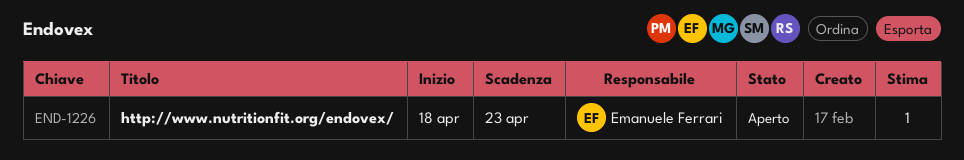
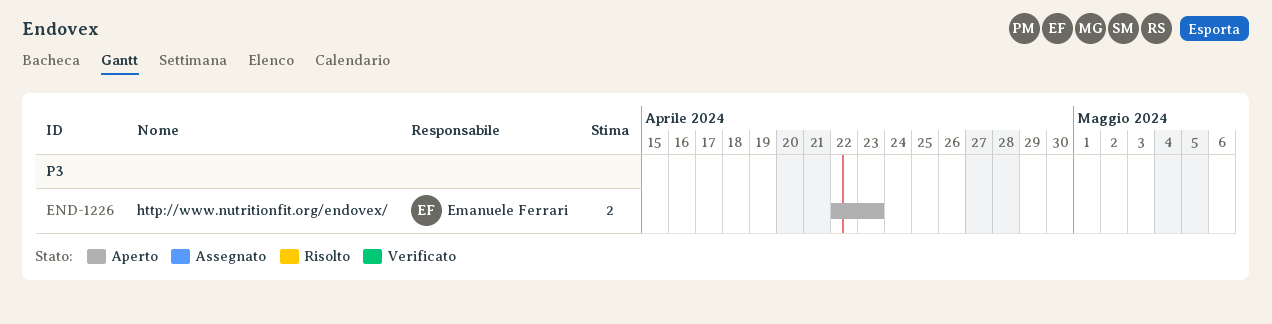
END-1226, estimate: 1 -> 2
END-1226, start: Apr 18 -> Apr 22

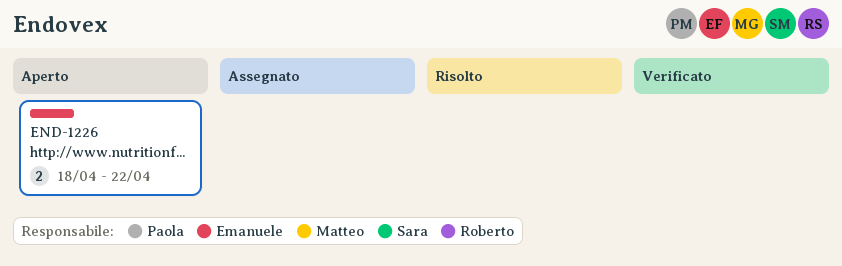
END-1226, start: Apr 22 -> Apr 18
END-1226, due: Apr 23 -> Apr 22

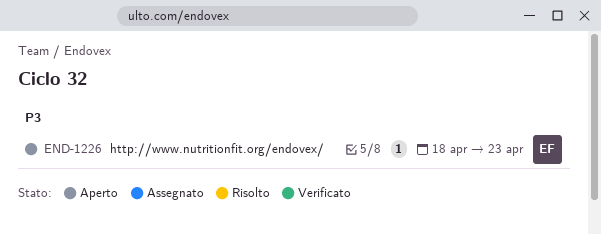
END-1226, estimate: 2 -> 1
END-1226, due: Apr 22 -> Apr 23

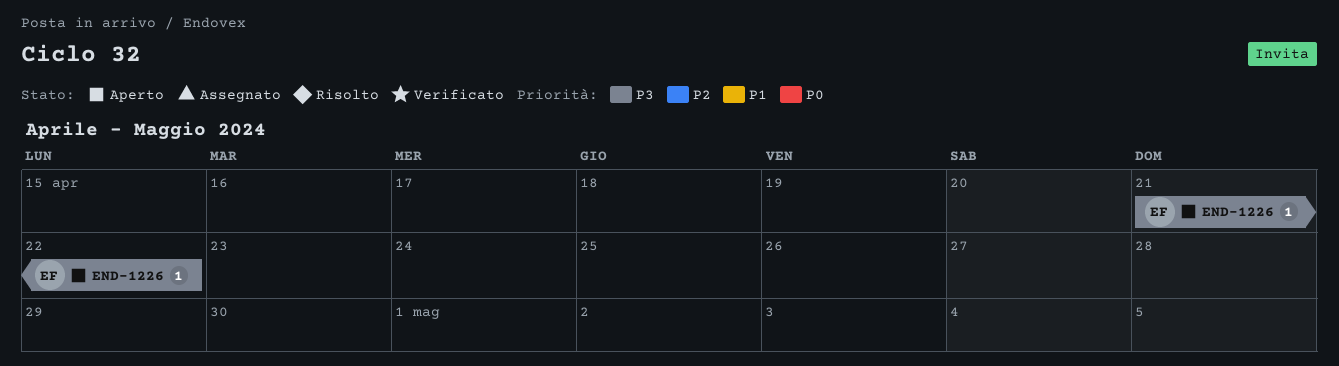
END-1226, start: Apr 18 -> Apr 21
END-1226, due: Apr 23 -> Apr 22

